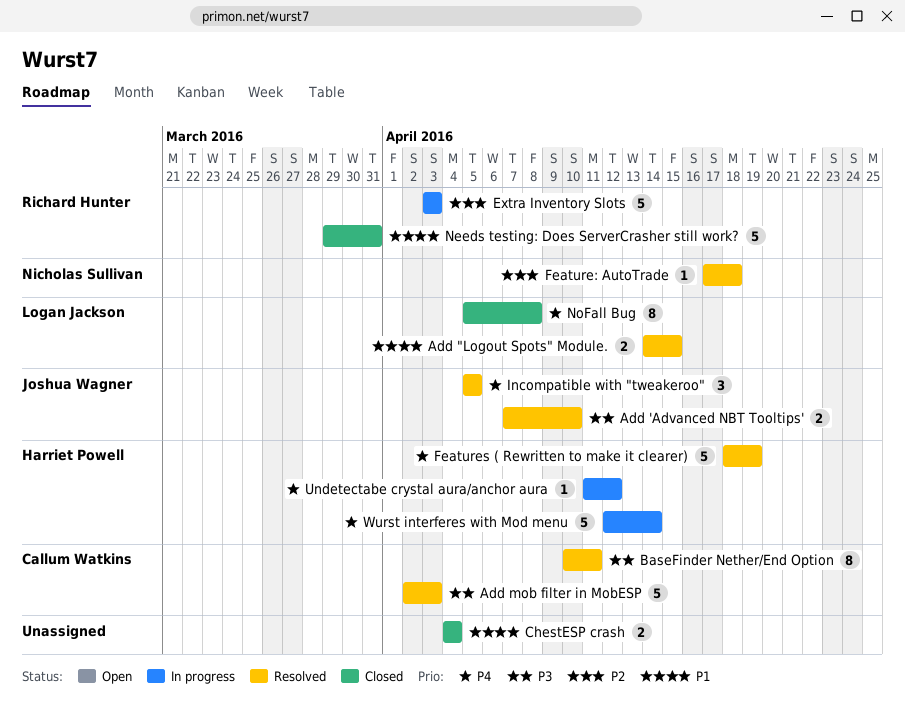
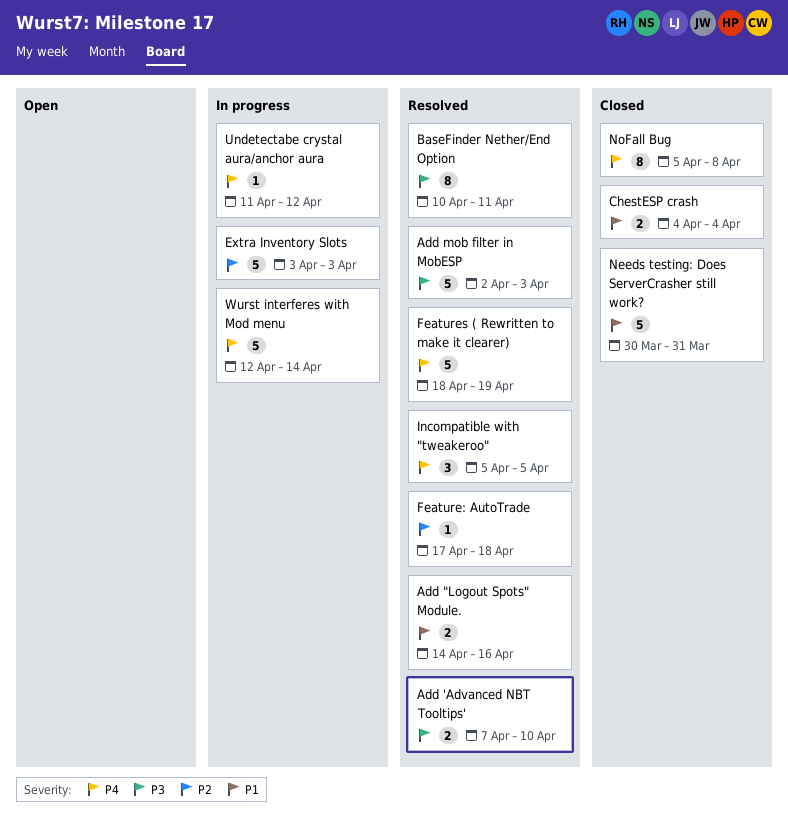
Add "Logout Spots" Module., due: Apr 15 -> Apr 16
Needs testing: Does ServerCrasher still work?, start: Mar 29 -> Mar 30

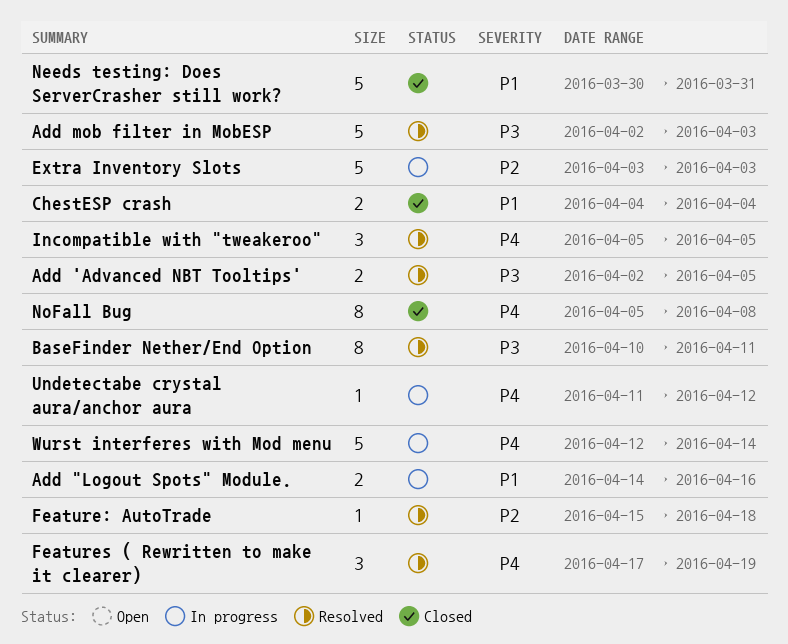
Add "Logout Spots" Module., status: Resolved -> In progress
Add 'Advanced NBT Tooltips', start: Apr 7 -> Apr 2
Add 'Advanced NBT Tooltips', due: Apr 10 -> Apr 5
Feature: AutoTrade, start: Apr 17 -> Apr 15
Features ( Rewritten to make it clearer), estimate: 5 -> 3
Features ( Rewritten to make it clearer), start: Apr 18 -> Apr 17

